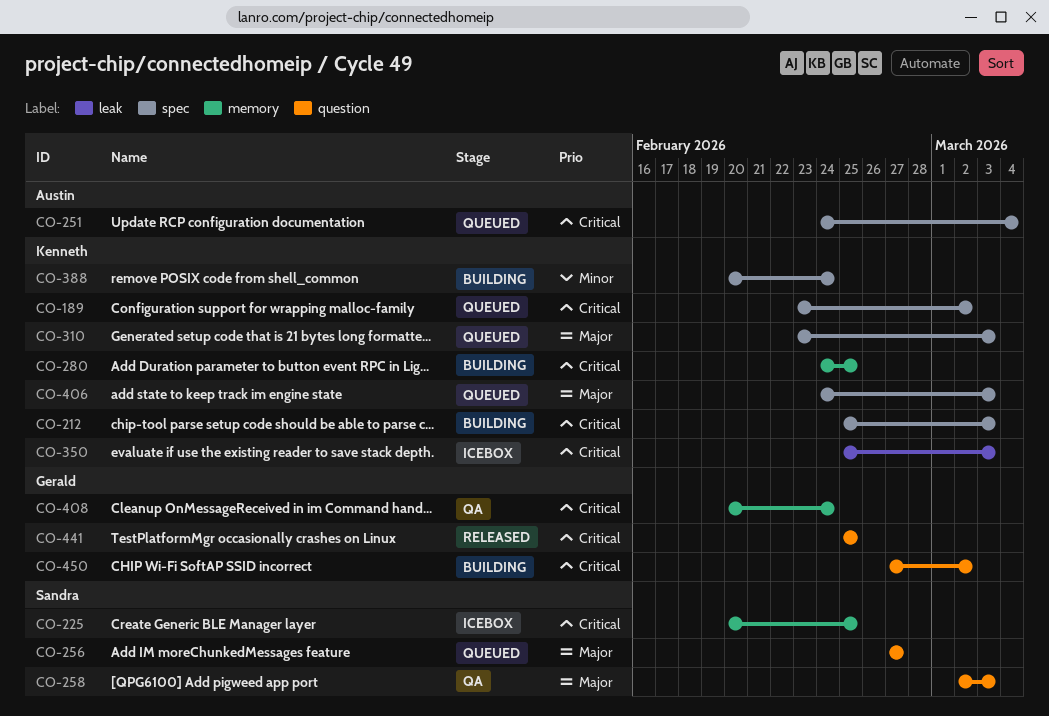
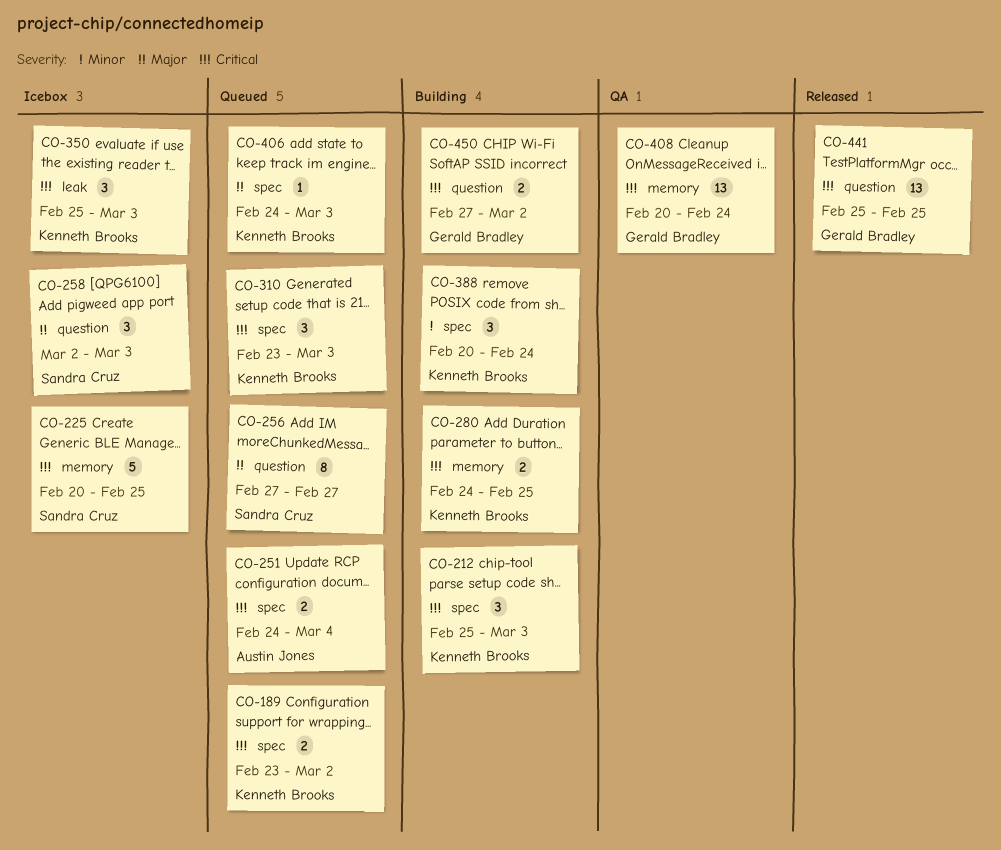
CO-258, status: QA -> Icebox
CO-310, priority: Major -> Critical

